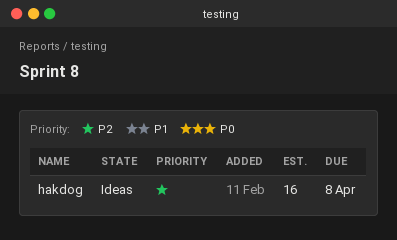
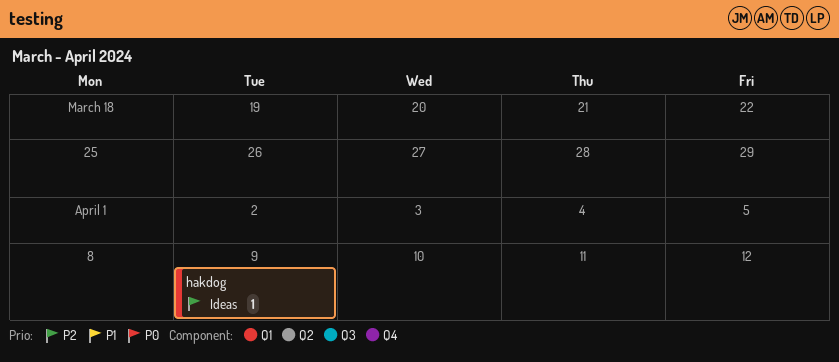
hakdog, estimate: 16 -> 1
hakdog, due: Apr 8 -> Apr 9

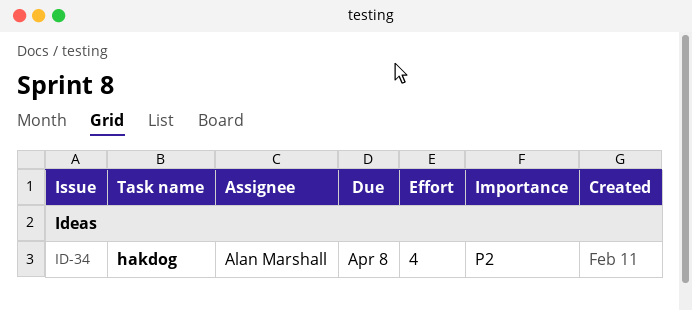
hakdog, estimate: 1 -> 4
hakdog, due: Apr 9 -> Apr 8

